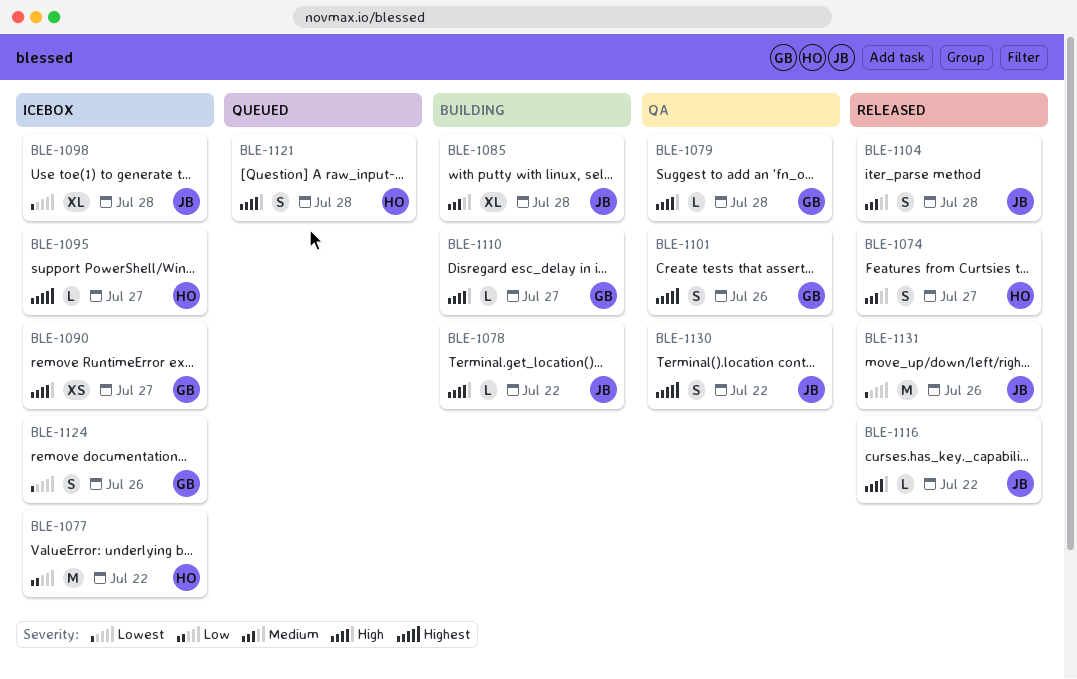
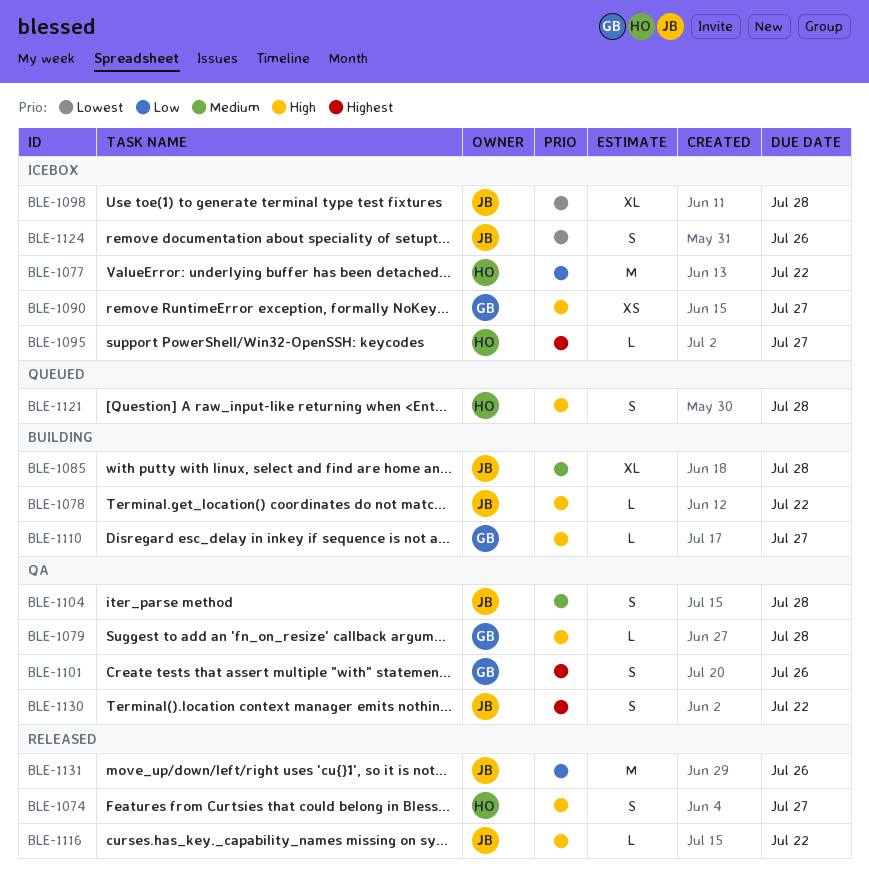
BLE-1074, priority: Medium -> High
BLE-1104, status: Released -> QA
BLE-1124, owner: GB -> JB
BLE-1131, priority: Lowest -> Low

